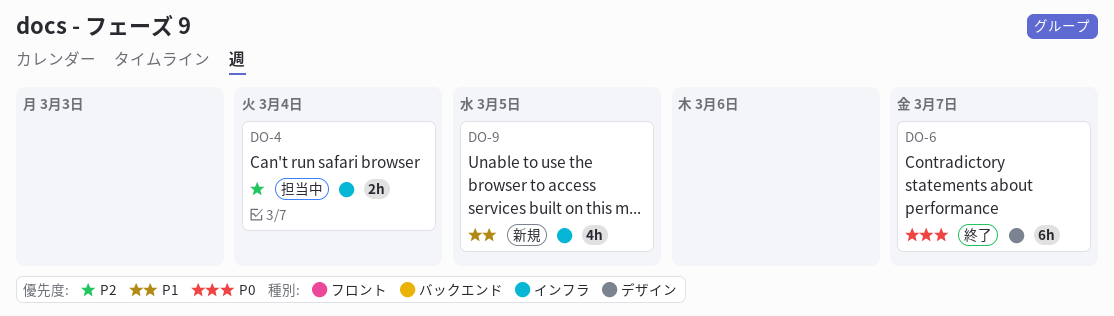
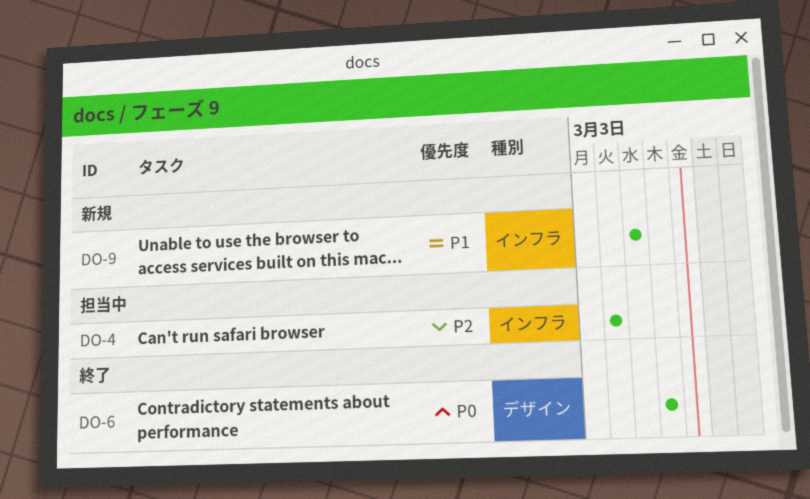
DO-6, due: Mar 7 -> Mar 6

